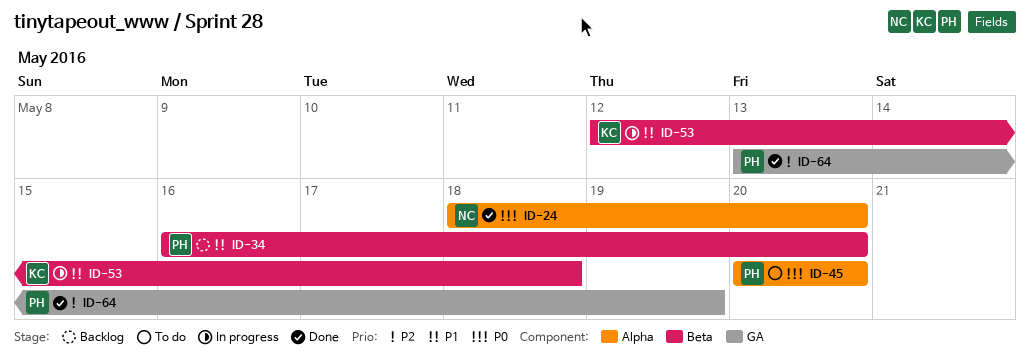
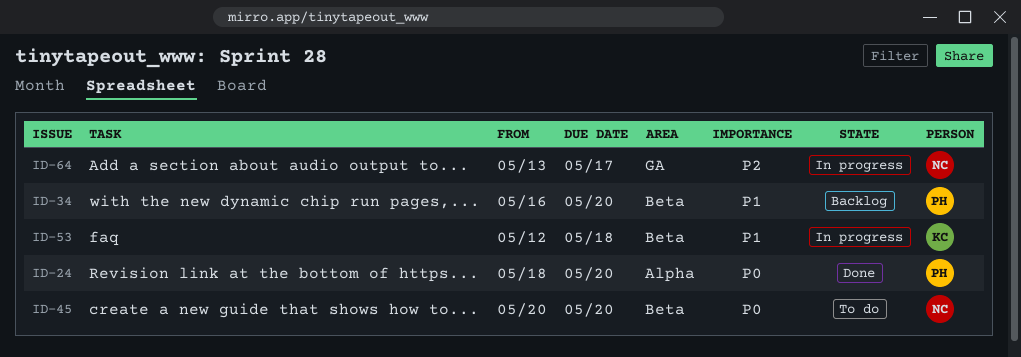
ID-24, owner: NC -> PH
ID-45, owner: PH -> NC
ID-45, label: Alpha -> Beta
ID-64, status: Done -> In progress
ID-64, owner: PH -> NC
ID-64, due: May 19 -> May 17

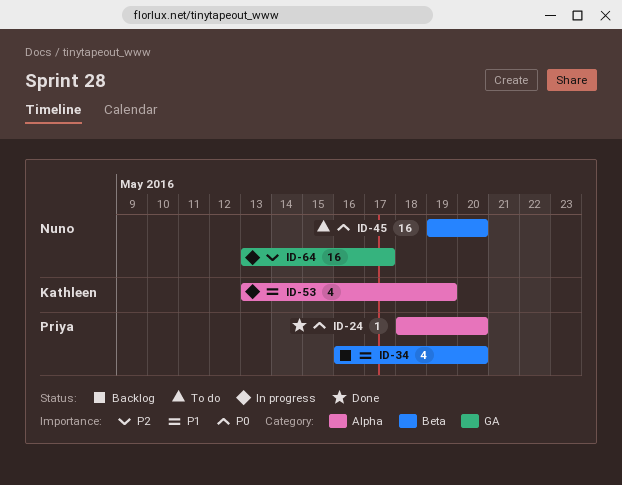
ID-45, start: May 20 -> May 19
ID-53, label: Beta -> Alpha
ID-53, start: May 12 -> May 13
ID-53, due: May 18 -> May 19

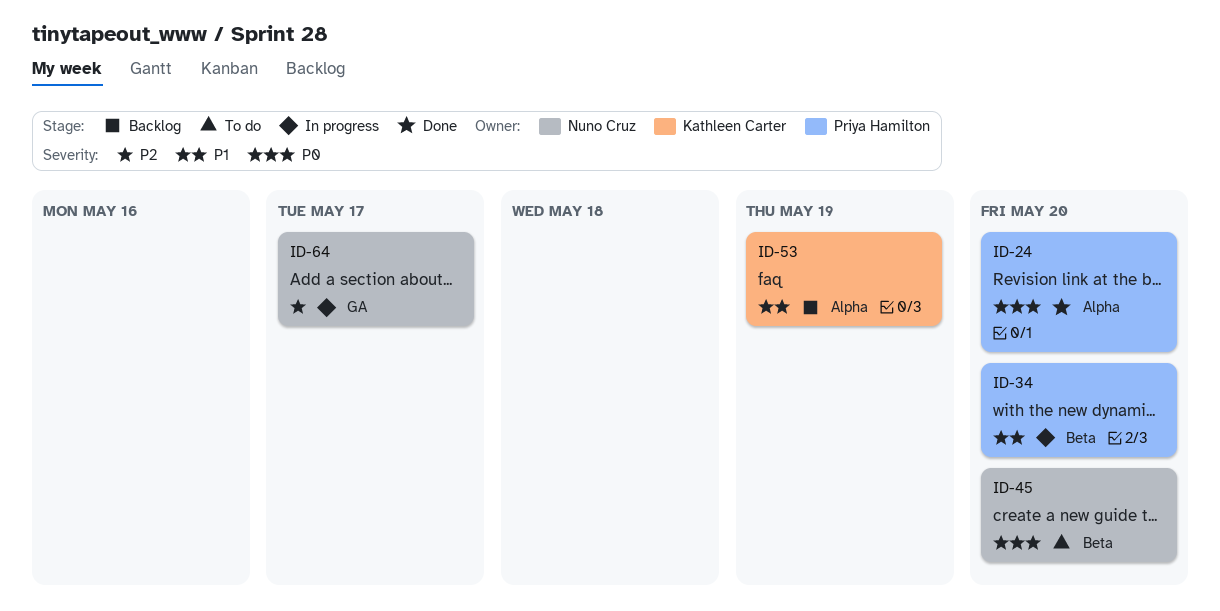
ID-34, status: Backlog -> In progress
ID-53, status: In progress -> Backlog

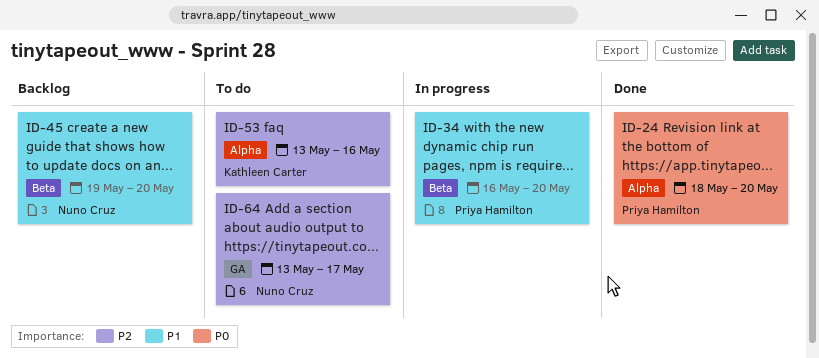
ID-45, status: To do -> Backlog
ID-45, priority: P0 -> P1
ID-53, status: Backlog -> To do
ID-53, priority: P1 -> P2
ID-53, due: May 19 -> May 16
ID-64, status: In progress -> To do

